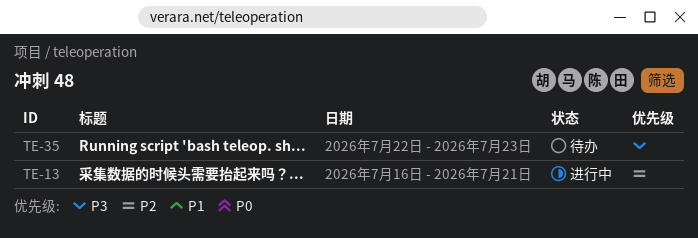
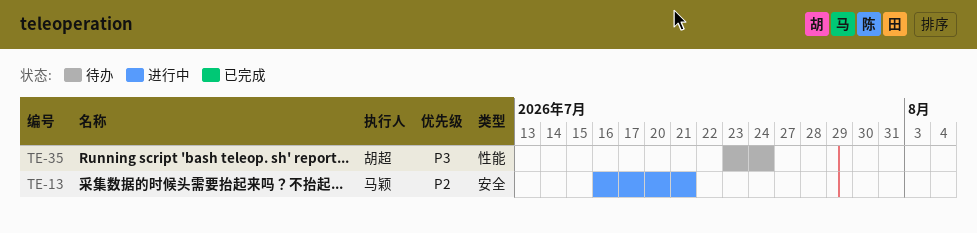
TE-35, start: Jul 22 -> Jul 23
TE-35, due: Jul 23 -> Jul 24

